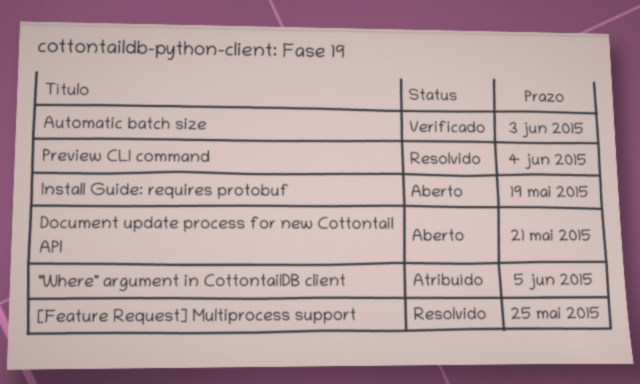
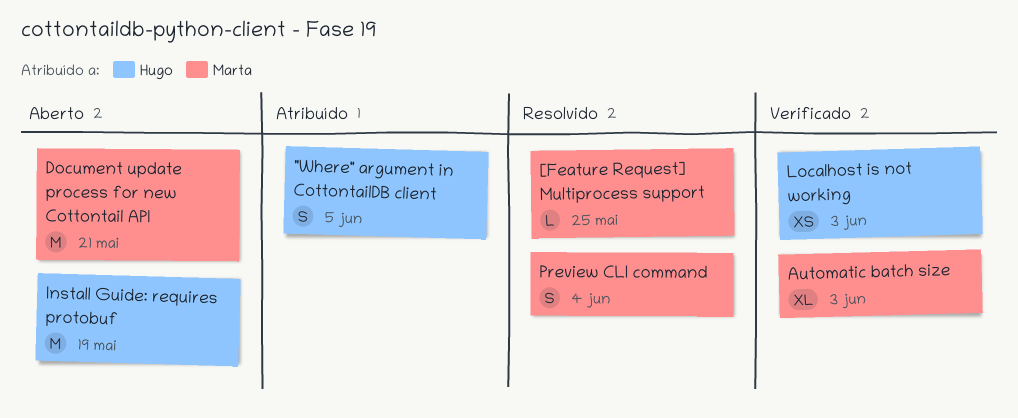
Localhost is not working: none -> present

